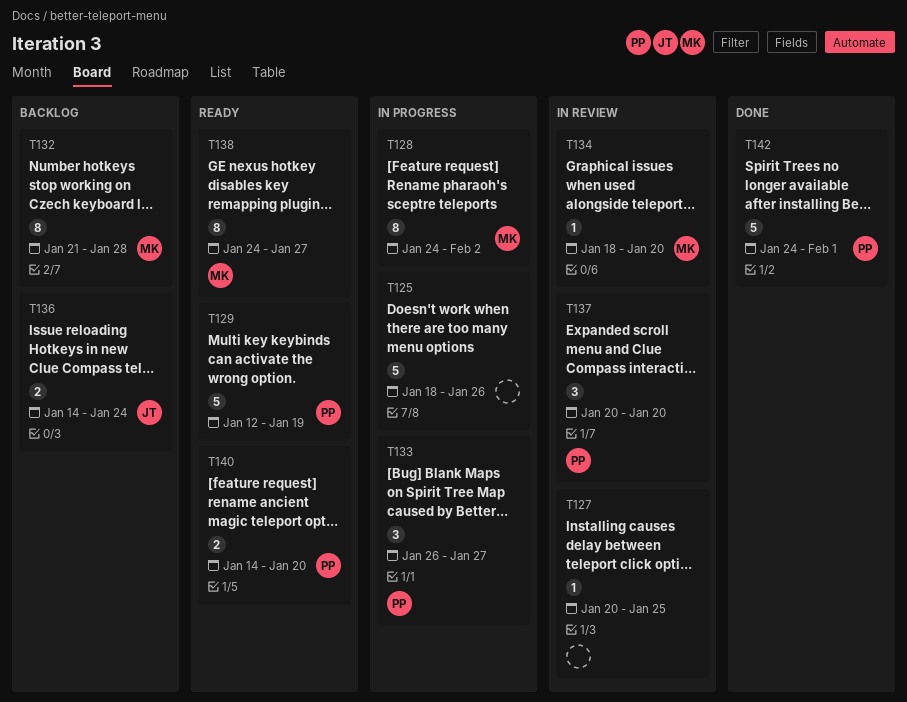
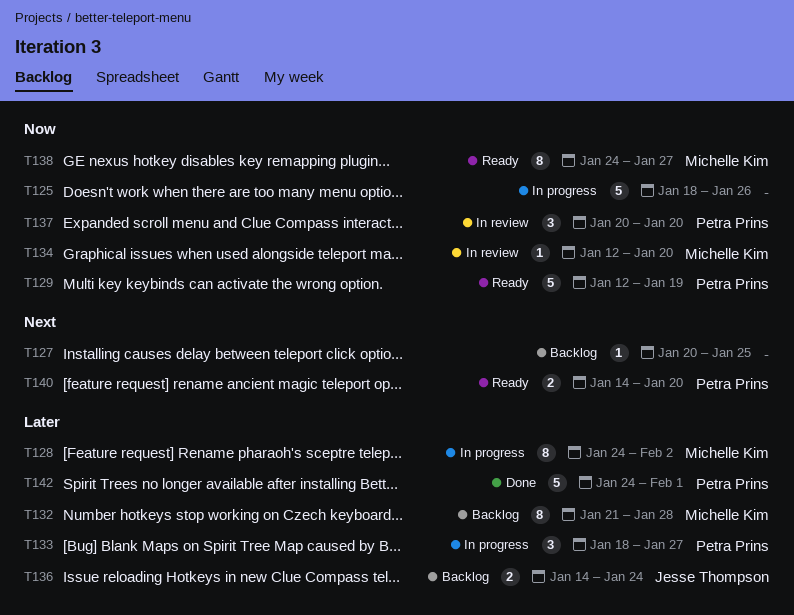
T127, status: In review -> Backlog
T133, start: Jan 26 -> Jan 18
T134, start: Jan 18 -> Jan 12

